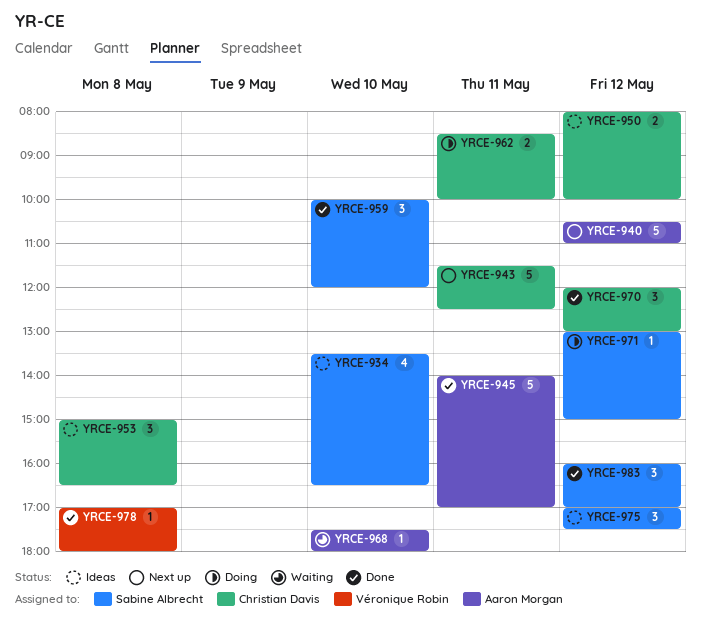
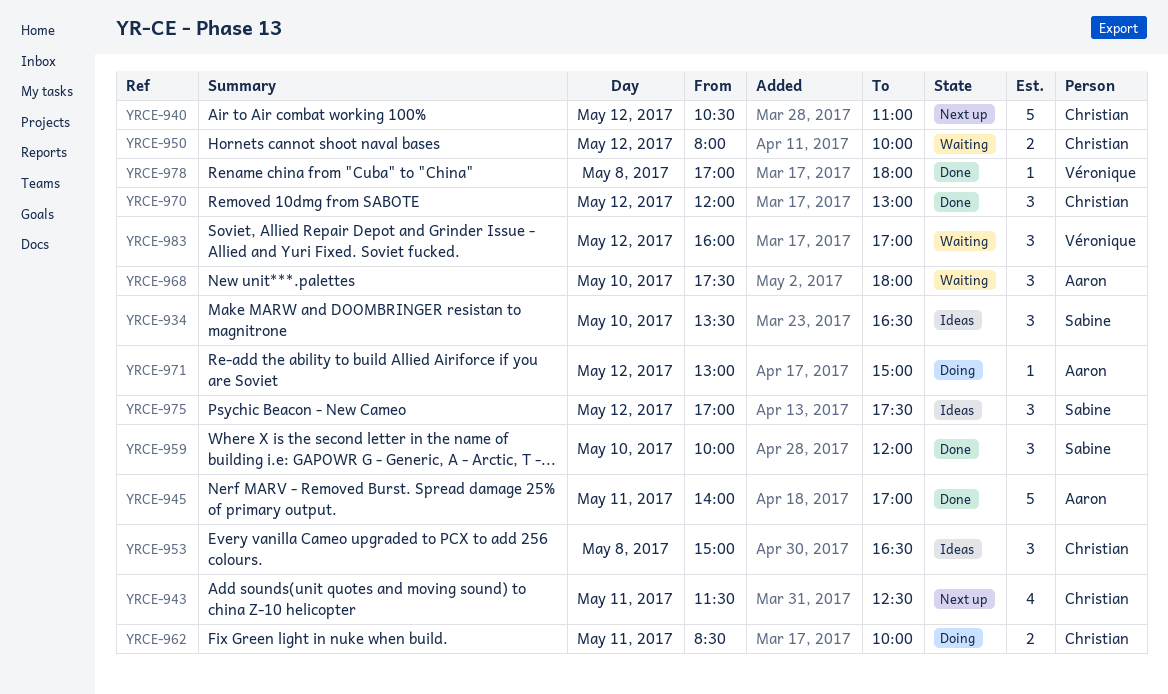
YRCE-934, estimate: 4 -> 3
YRCE-940, owner: Aaron Morgan -> Christian Davis
YRCE-943, estimate: 5 -> 4
YRCE-950, status: Ideas -> Waiting
YRCE-968, estimate: 1 -> 3
YRCE-971, owner: Sabine Albrecht -> Aaron Morgan
YRCE-983, status: Done -> Waiting
YRCE-983, owner: Sabine Albrecht -> Véronique Robin

